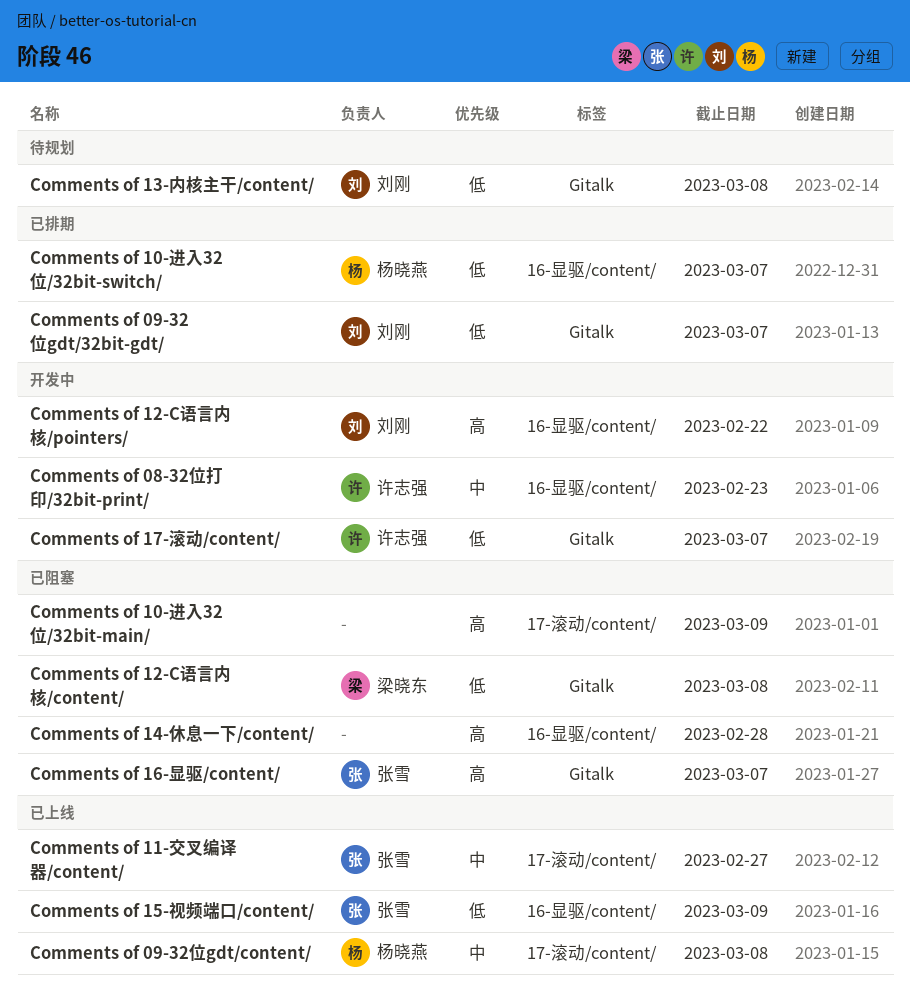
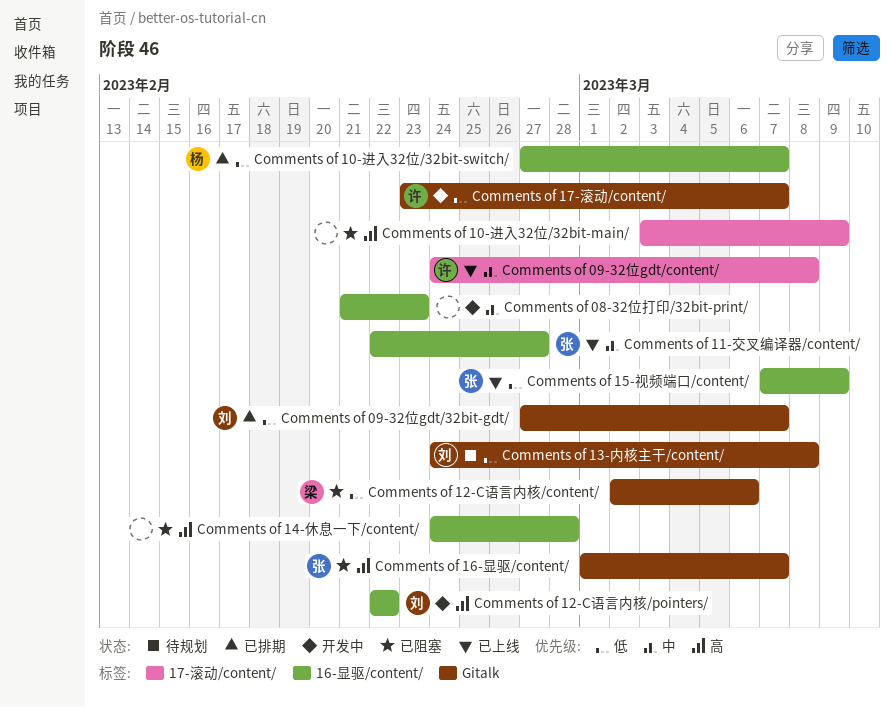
Comments of 08-32位打印/32bit-print/, owner: 许志强 -> none
Comments of 09-32位gdt/content/, owner: 杨晓燕 -> 许志强
Comments of 11-交叉编译器/content/, label: 17-滚动/content/ -> 16-显驱/content/
Comments of 12-C语言内核/content/, due: Mar 8 -> Mar 6

